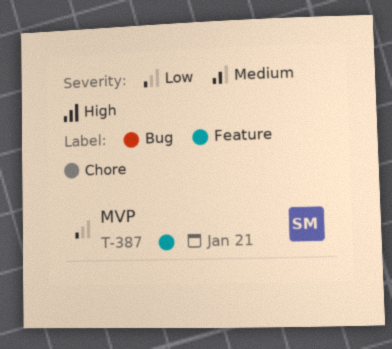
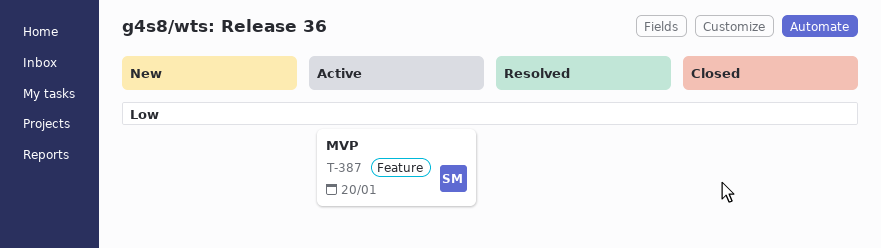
T-387, due: Jan 21 -> Jan 20

